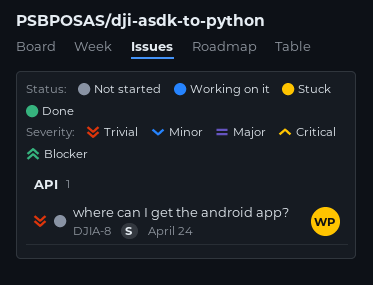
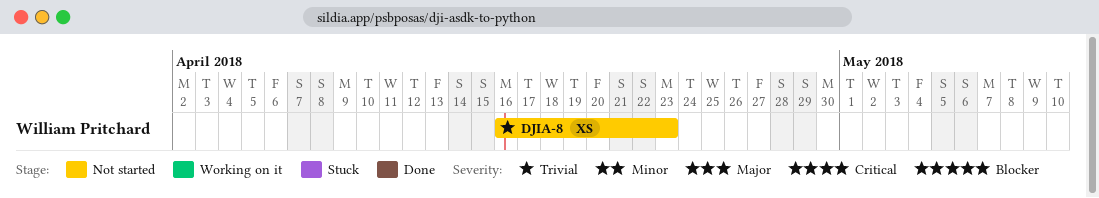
DJIA-8, estimate: S -> XS
DJIA-8, due: Apr 24 -> Apr 23

